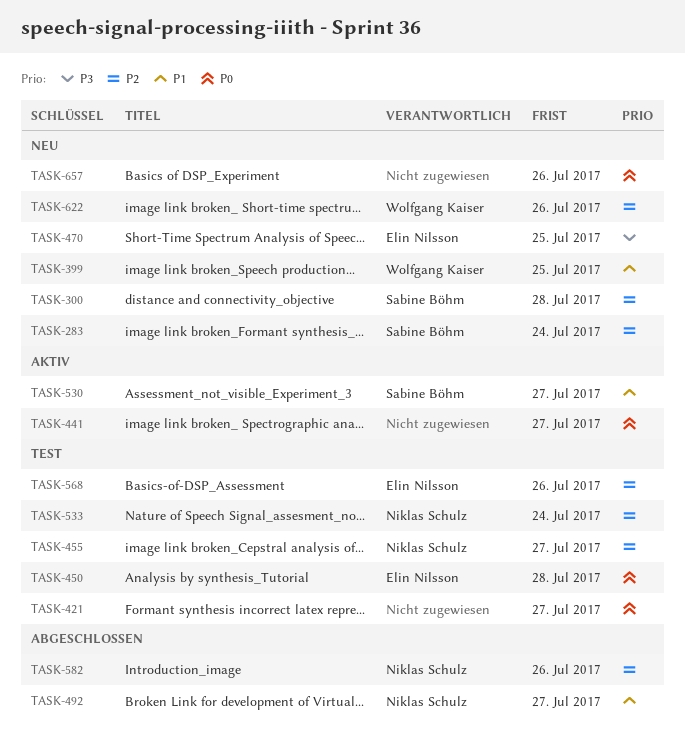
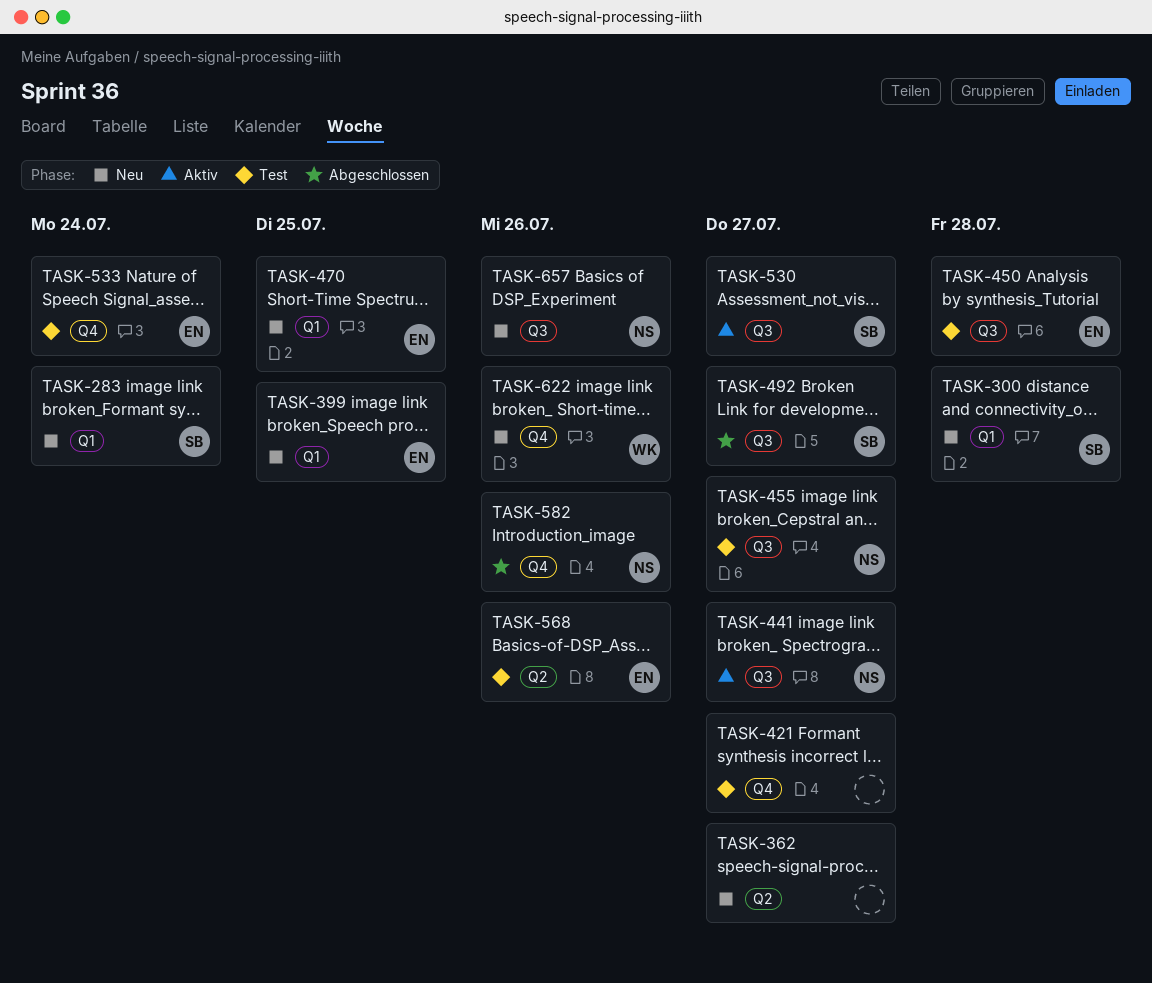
TASK-362: none -> present
TASK-399, owner: Wolfgang Kaiser -> Elin Nilsson
TASK-441, owner: none -> Niklas Schulz
TASK-492, owner: Niklas Schulz -> Sabine Böhm
TASK-533, owner: Niklas Schulz -> Elin Nilsson
TASK-657, owner: none -> Niklas Schulz

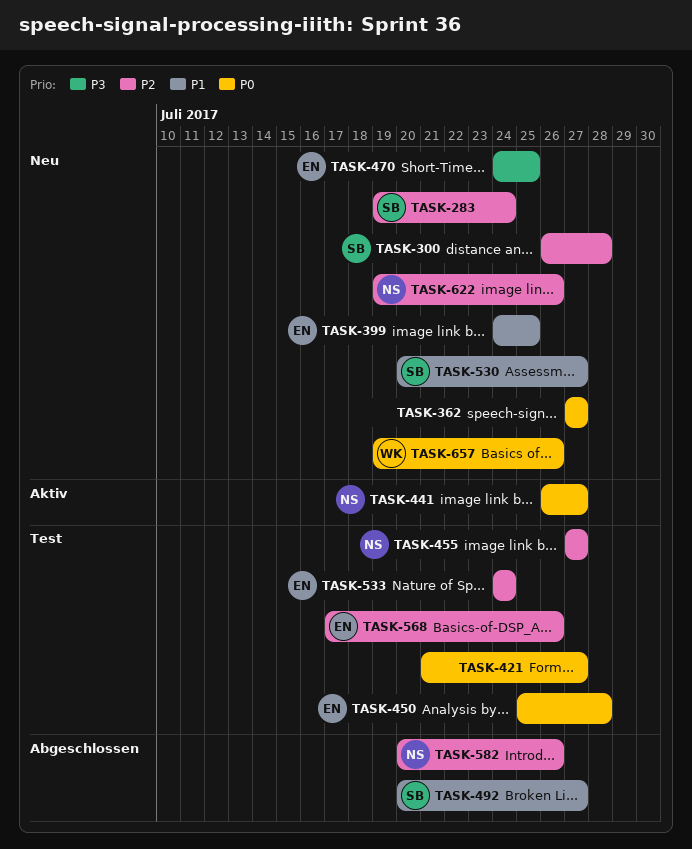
TASK-530, status: Aktiv -> Neu
TASK-622, owner: WK -> NS
TASK-657, owner: NS -> WK

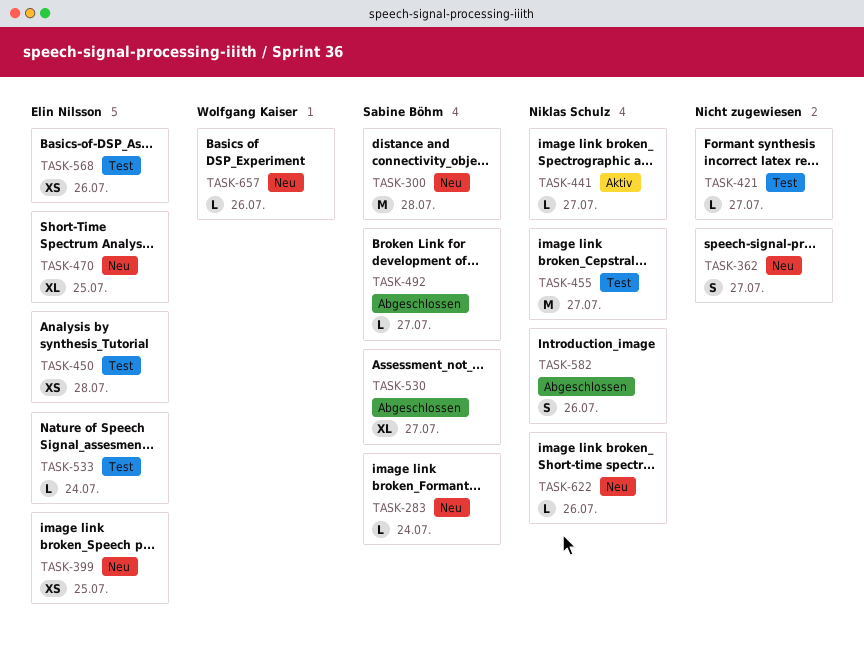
TASK-530, status: Neu -> Abgeschlossen

